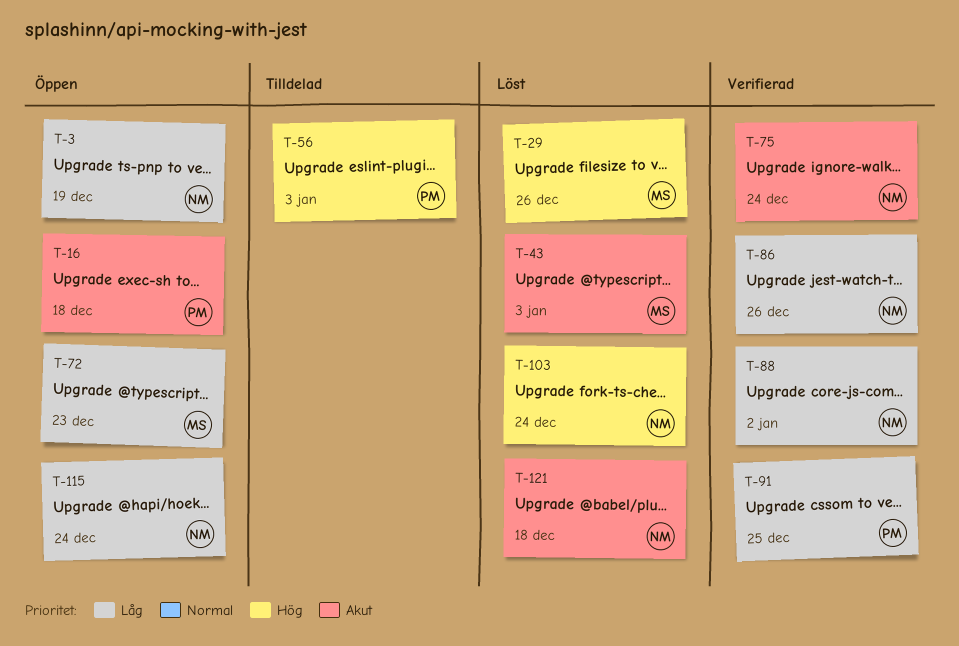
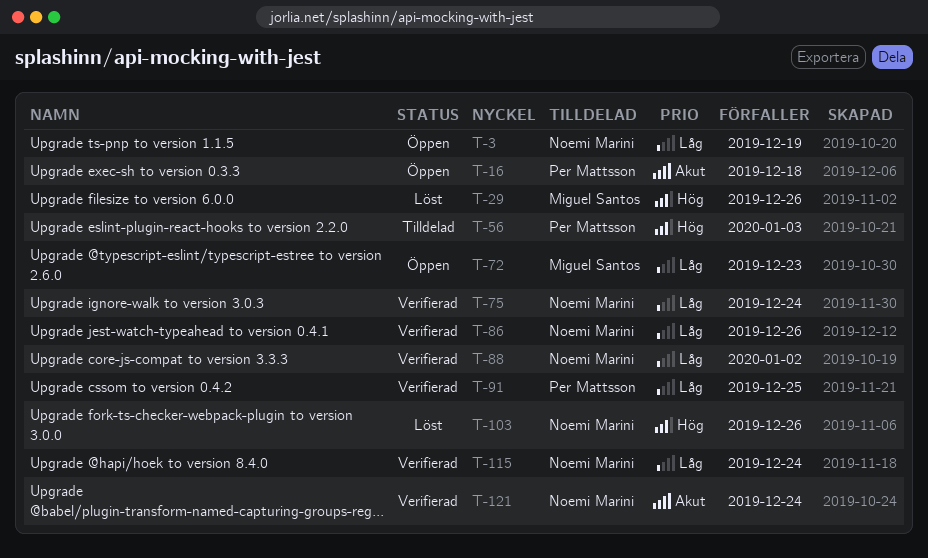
T-43: present -> none
T-75, priority: Akut -> Låg
T-103, due: Dec 24 -> Dec 26
T-115, status: Öppen -> Verifierad
T-121, status: Löst -> Verifierad
T-121, due: Dec 18 -> Dec 24

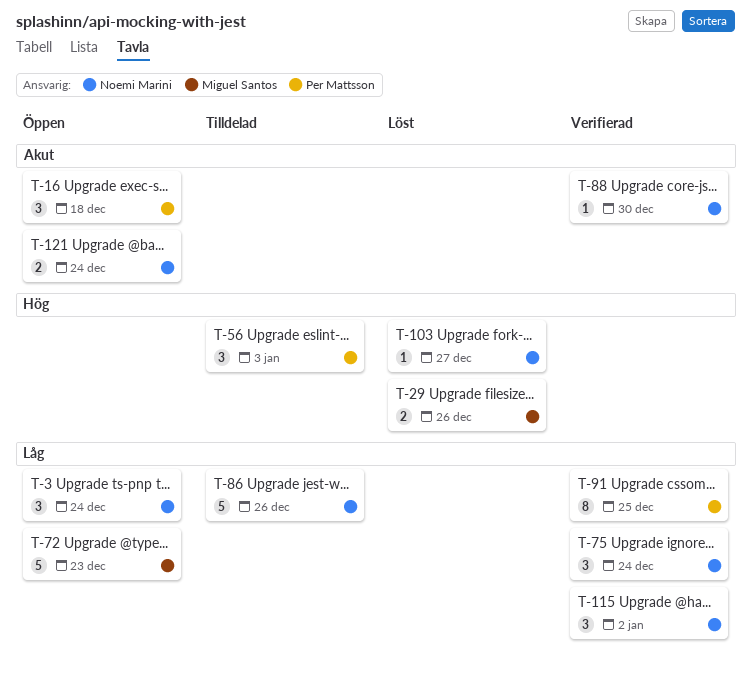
T-3, due: Dec 19 -> Dec 24
T-86, status: Verifierad -> Tilldelad
T-88, priority: Låg -> Akut
T-88, due: Jan 2 -> Dec 30
T-103, due: Dec 26 -> Dec 27
T-115, due: Dec 24 -> Jan 2
T-121, status: Verifierad -> Öppen

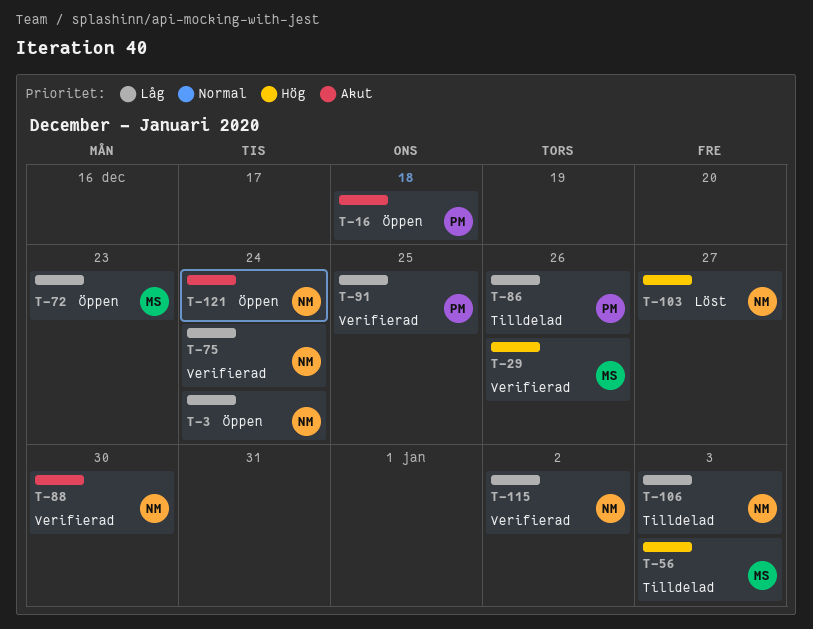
T-29, status: Löst -> Verifierad
T-56, owner: Per Mattsson -> Miguel Santos
T-86, owner: Noemi Marini -> Per Mattsson
T-106: none -> present

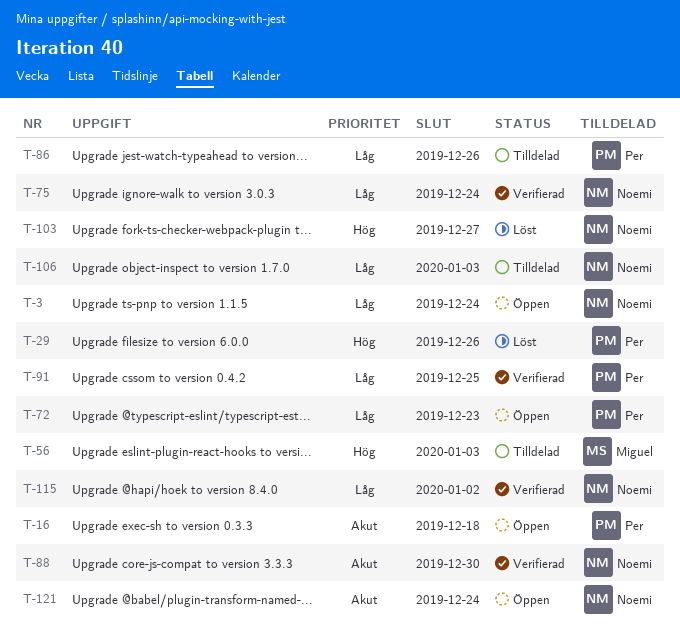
T-29, status: Verifierad -> Löst
T-29, owner: Miguel -> Per
T-72, owner: Miguel -> Per

